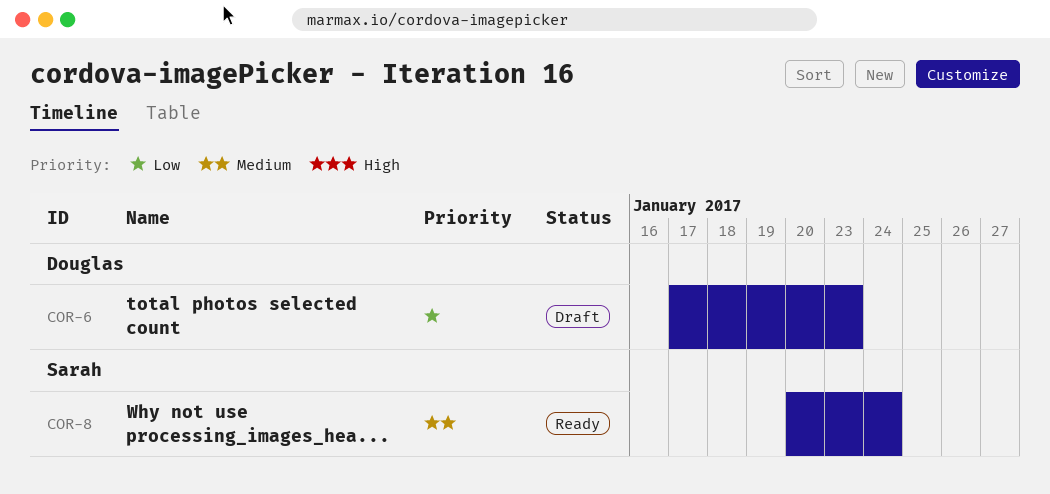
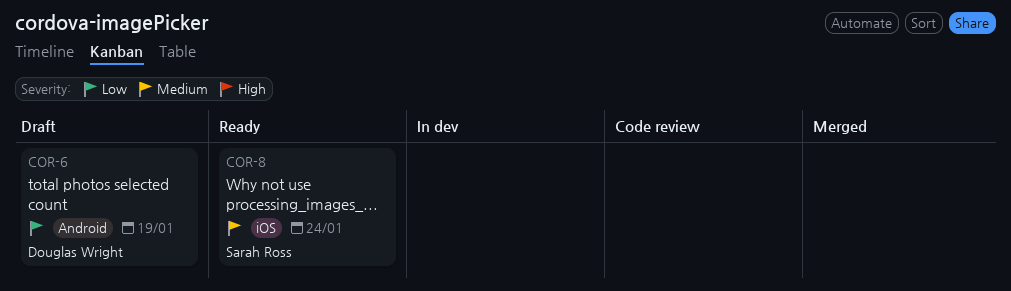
COR-6, due: Jan 23 -> Jan 19

